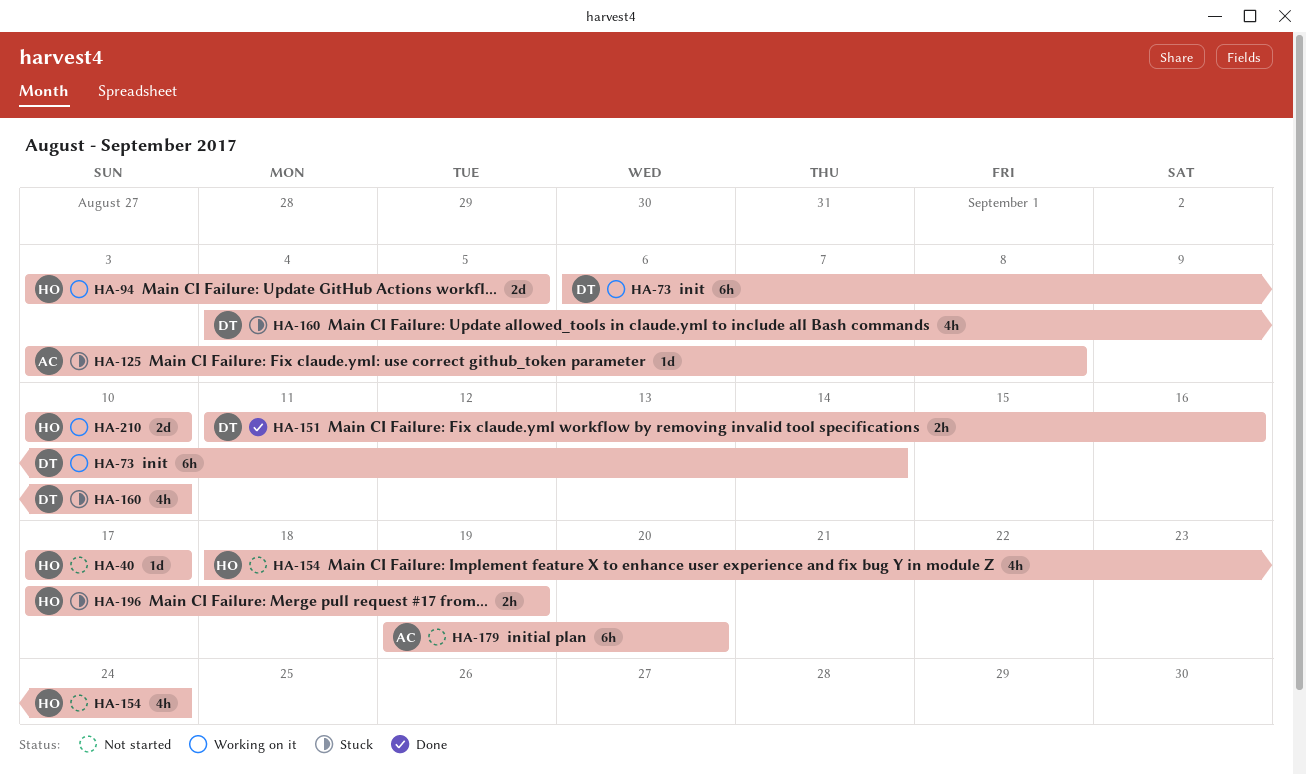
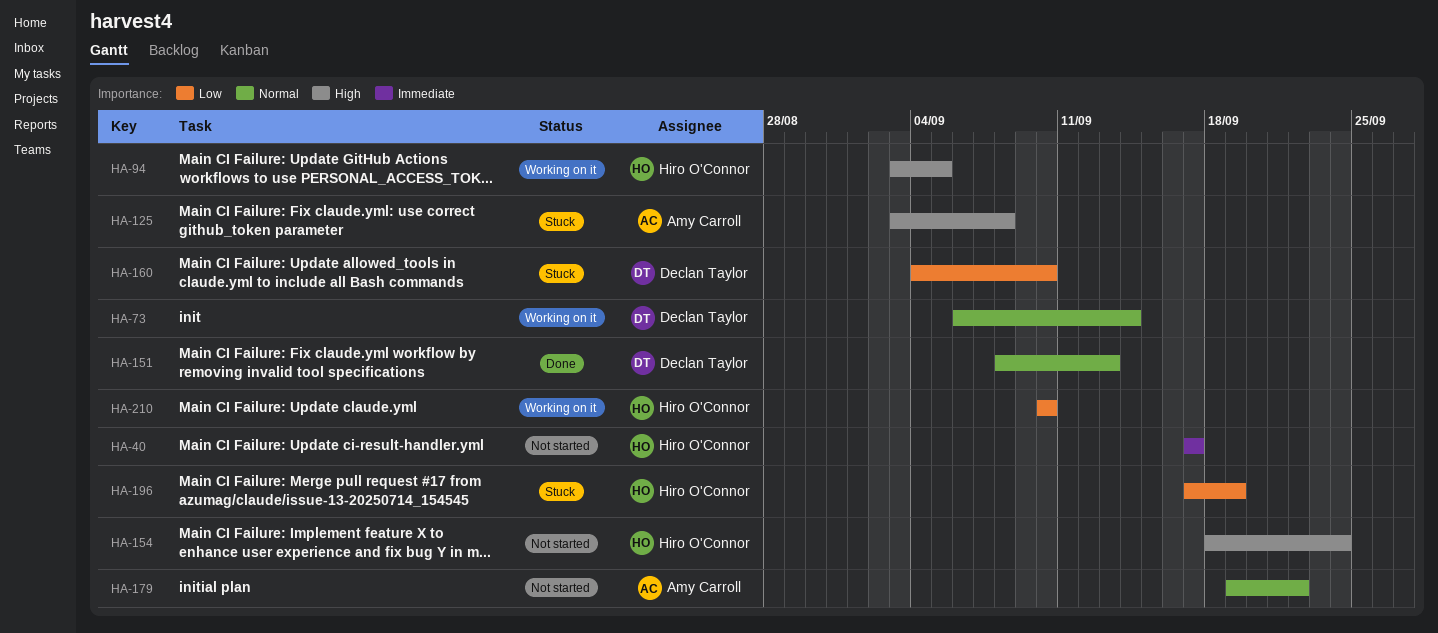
HA-151, start: Sep 11 -> Sep 8
HA-151, due: Sep 16 -> Sep 13
HA-179, due: Sep 20 -> Sep 22

